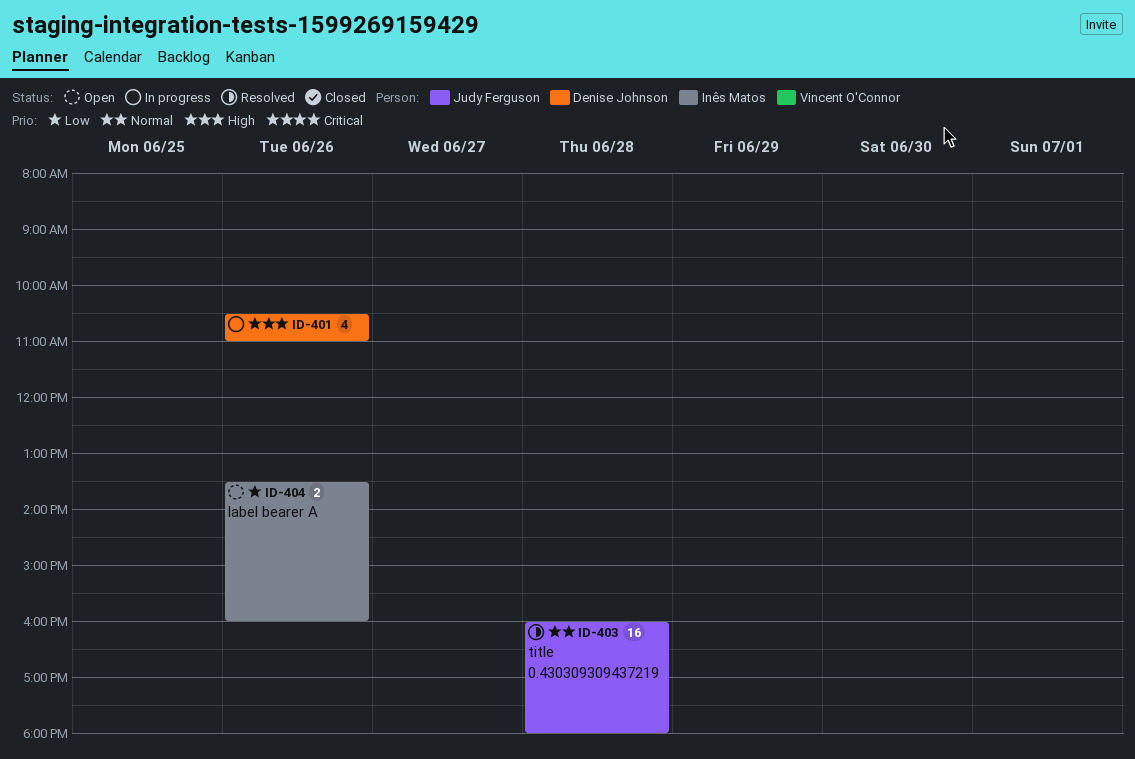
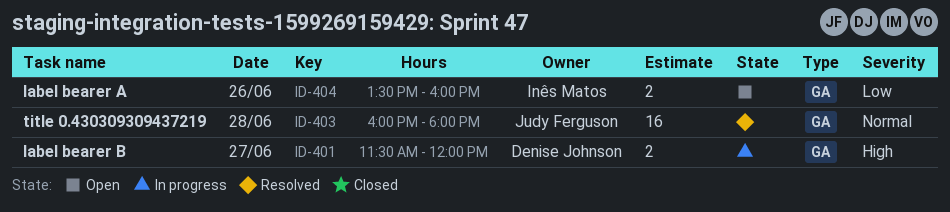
ID-401, estimate: 4 -> 2
ID-401, day: Jun 26 -> Jun 27
ID-401, begins: 10:30 -> 11:30
ID-401, ends: 11:00 -> 12:00

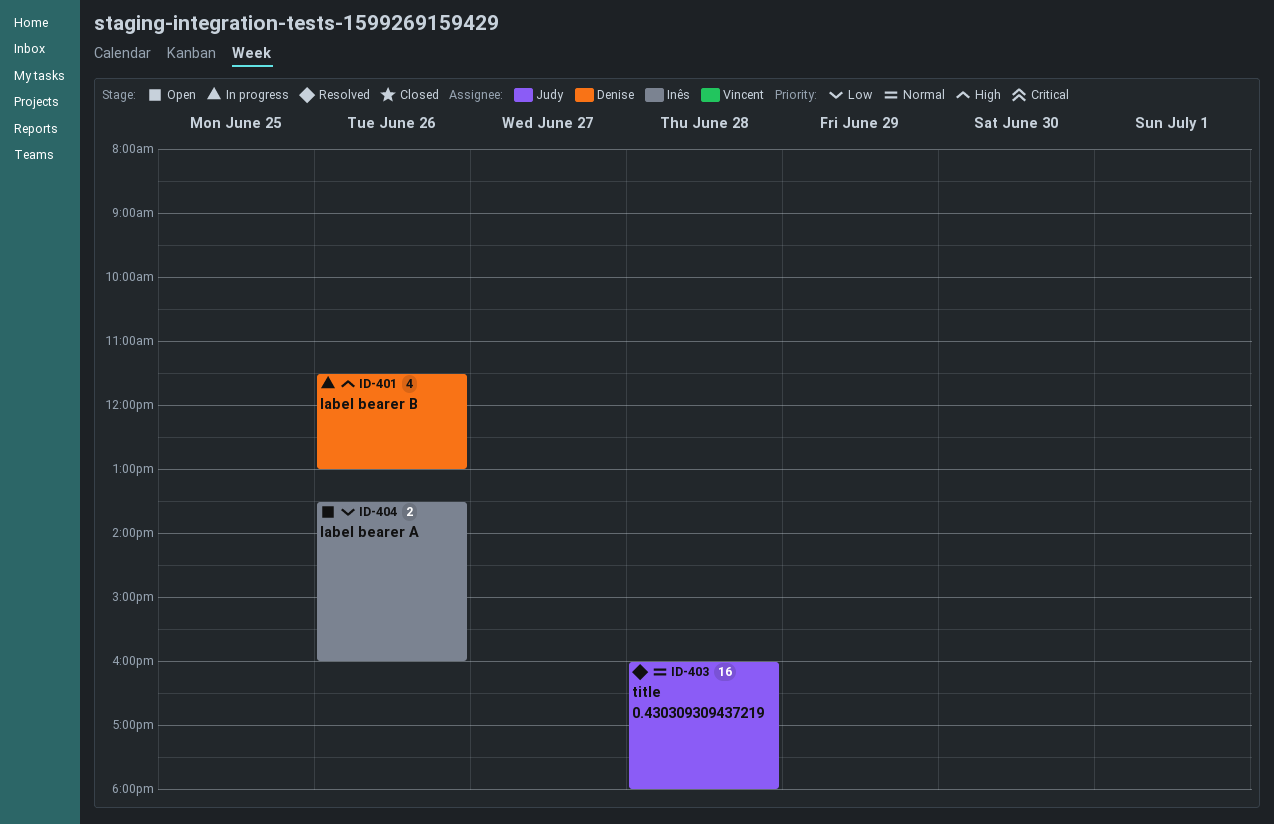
ID-401, estimate: 2 -> 4
ID-401, day: Jun 27 -> Jun 26
ID-401, ends: 12:00 -> 13:00

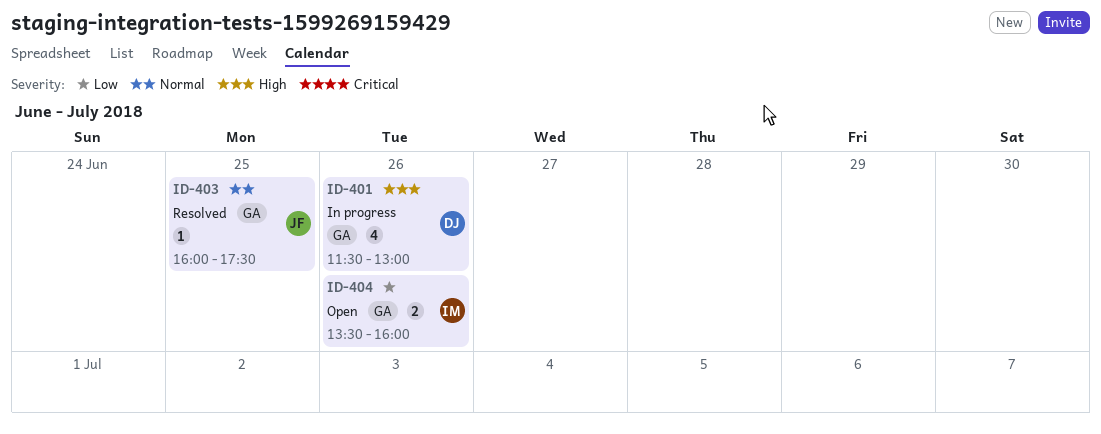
ID-403, estimate: 16 -> 1
ID-403, day: Jun 28 -> Jun 25
ID-403, ends: 18:00 -> 17:30

